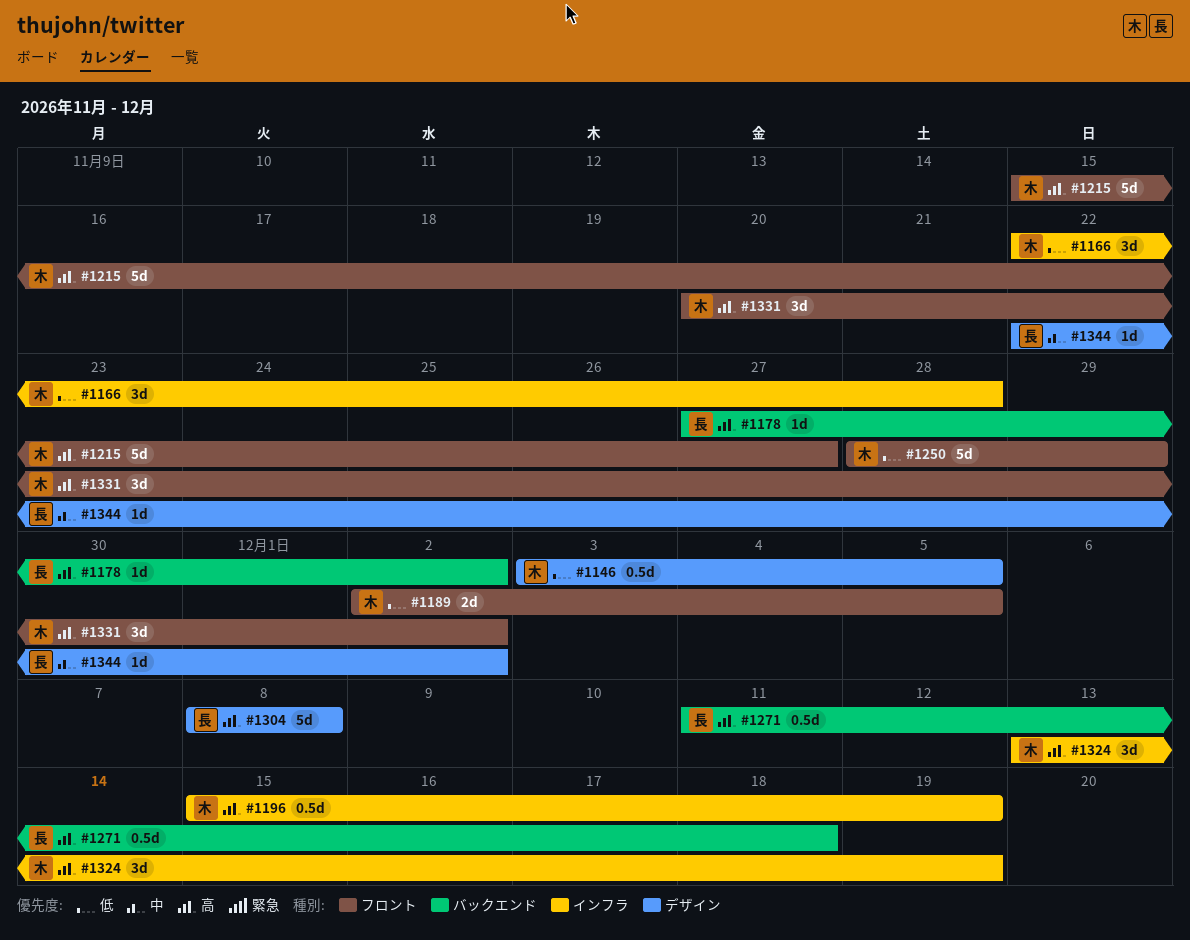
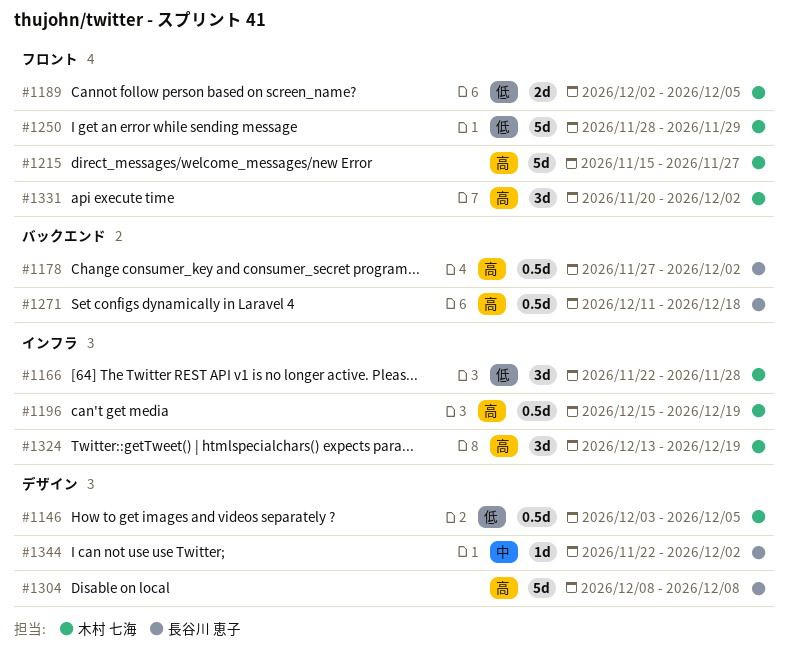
#1178, estimate: 1d -> 0.5d

